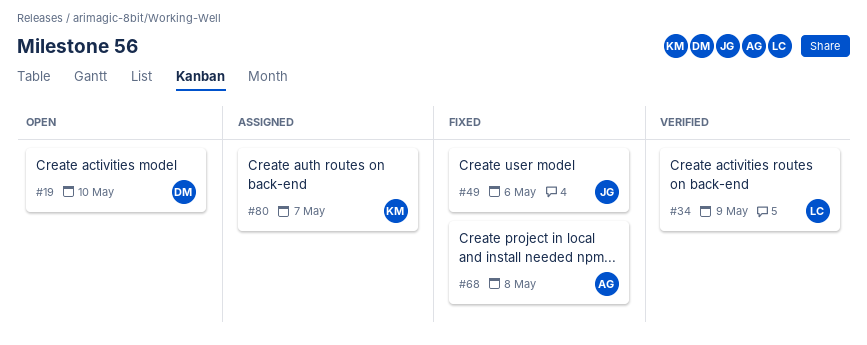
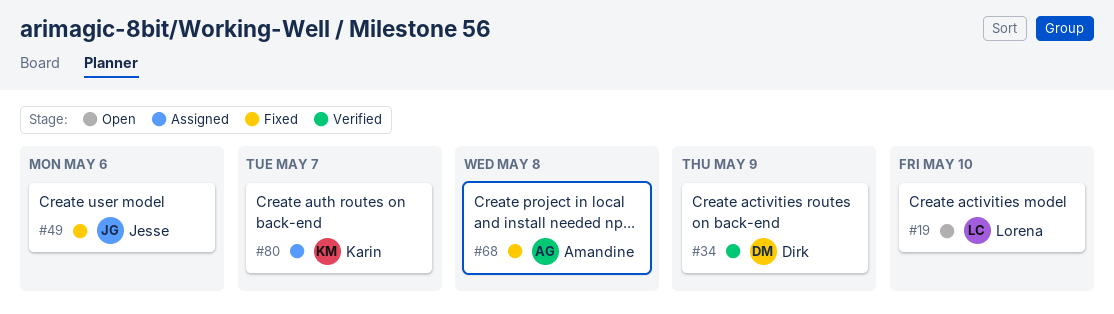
#19, owner: Dirk -> Lorena
#34, owner: Lorena -> Dirk

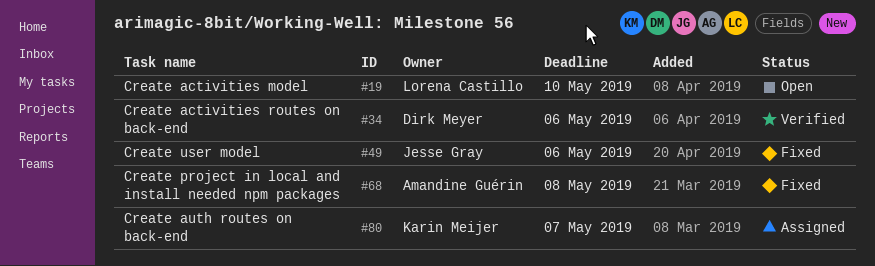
#34, due: May 9 -> May 6

